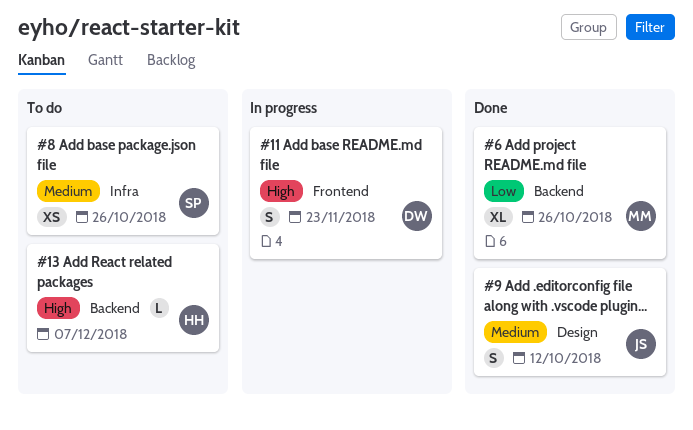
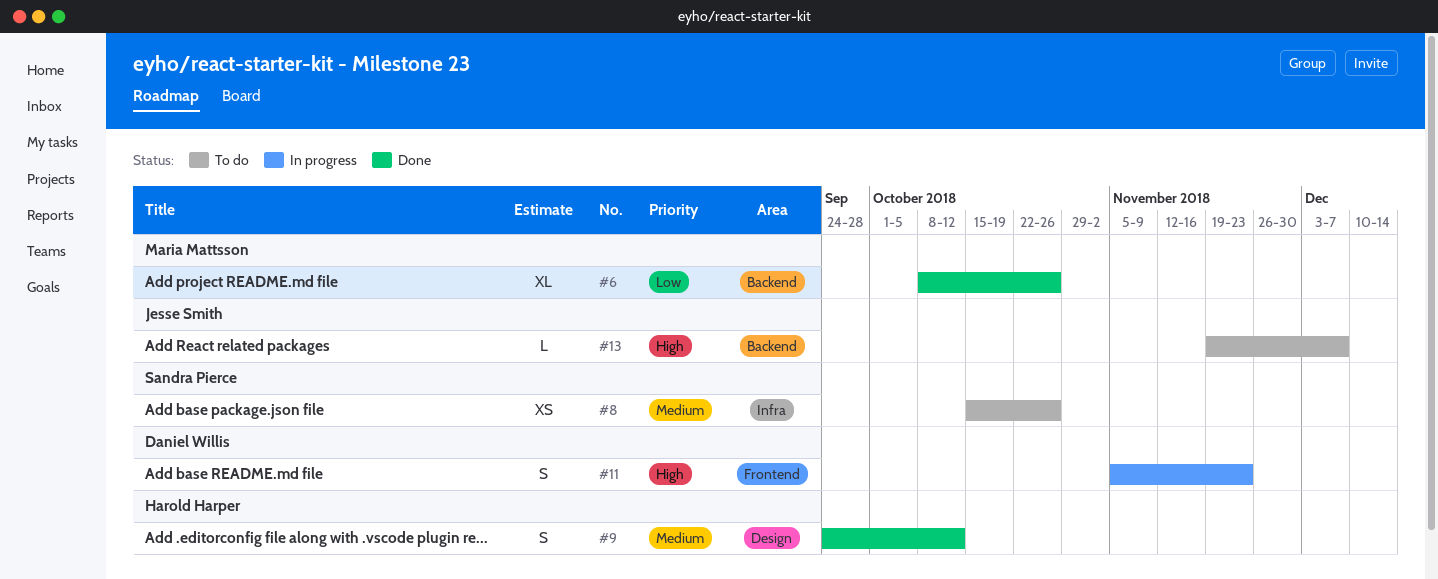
#9, owner: Jesse Smith -> Harold Harper
#13, owner: Harold Harper -> Jesse Smith

